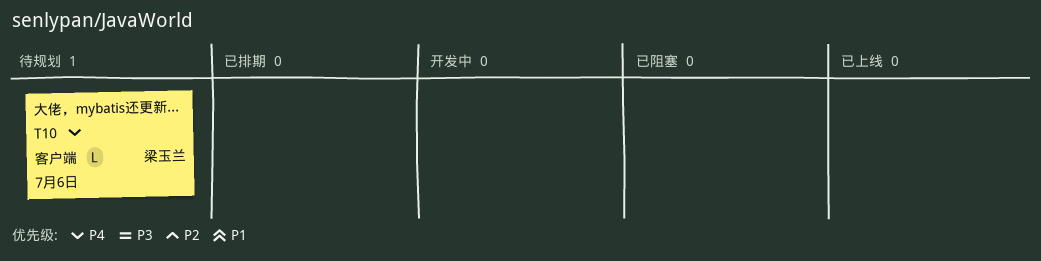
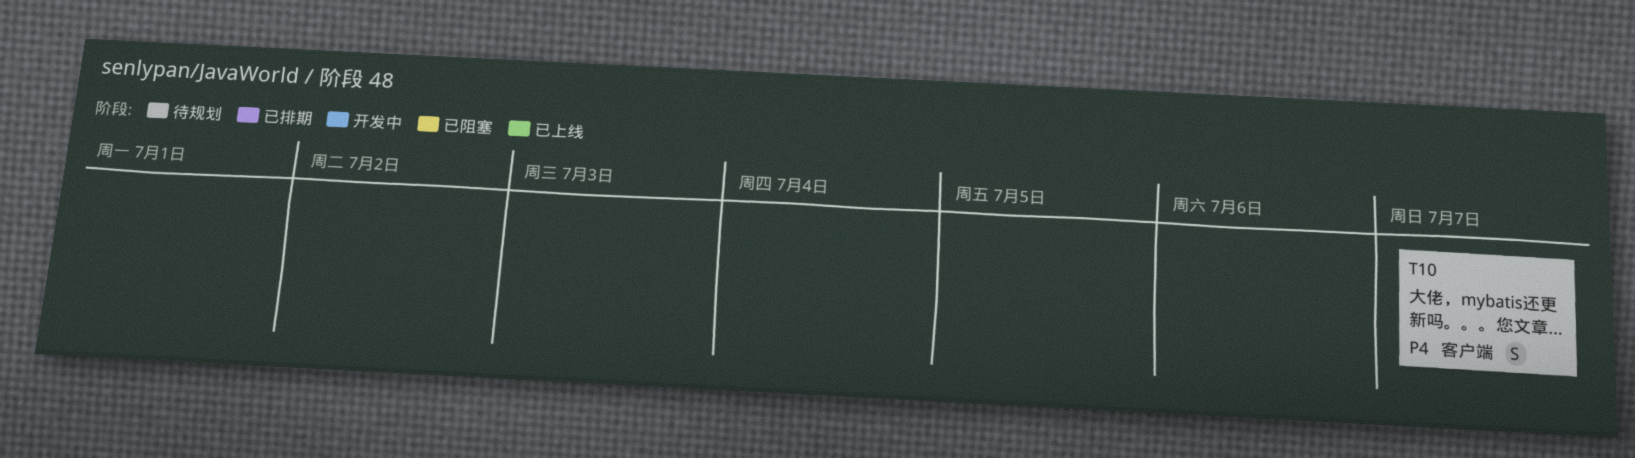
T10, estimate: L -> S
T10, due: Jul 6 -> Jul 7

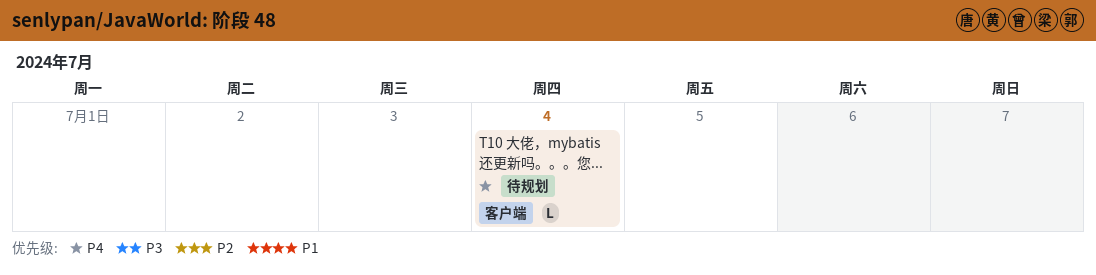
T10, estimate: S -> L
T10, due: Jul 7 -> Jul 4

